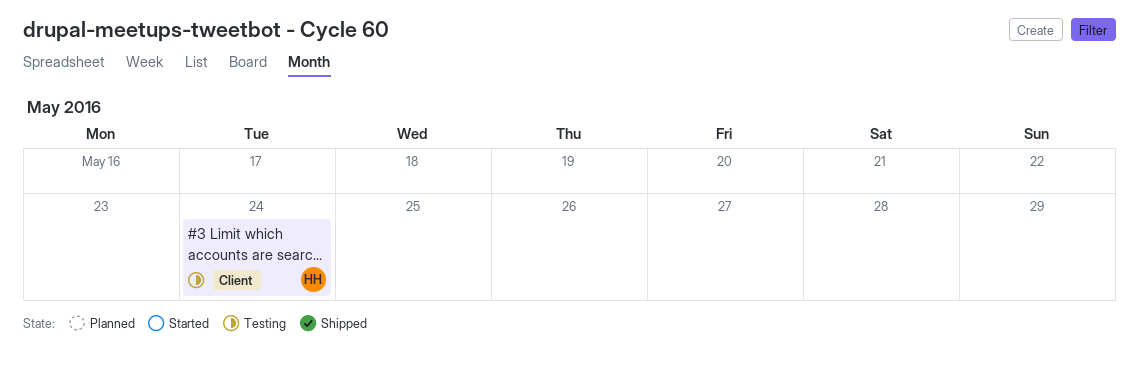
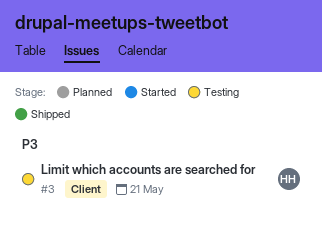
#3, due: May 24 -> May 21

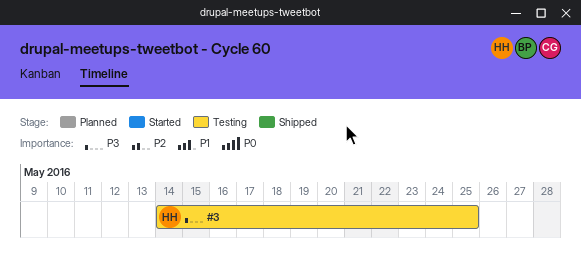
#3, due: May 21 -> May 25

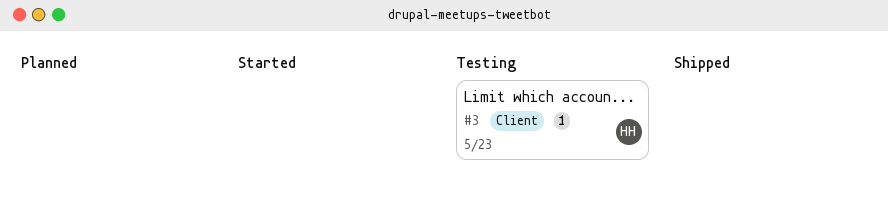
#3, due: May 25 -> May 23

